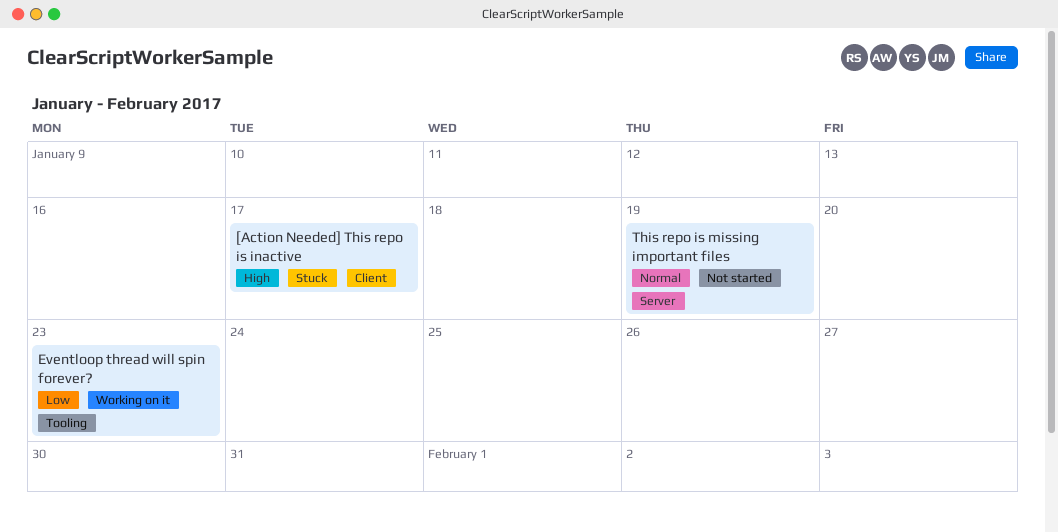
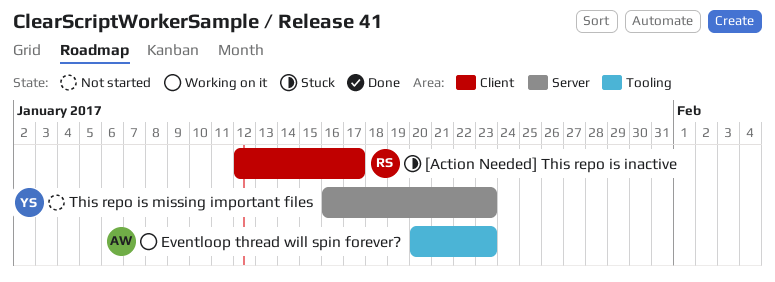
This repo is missing important files, due: Jan 19 -> Jan 23

